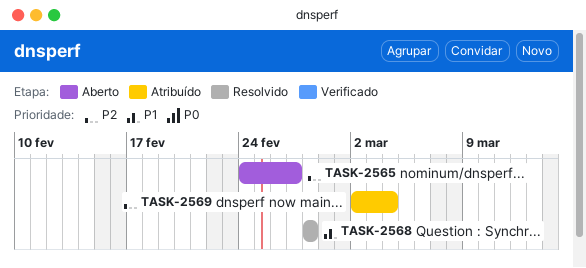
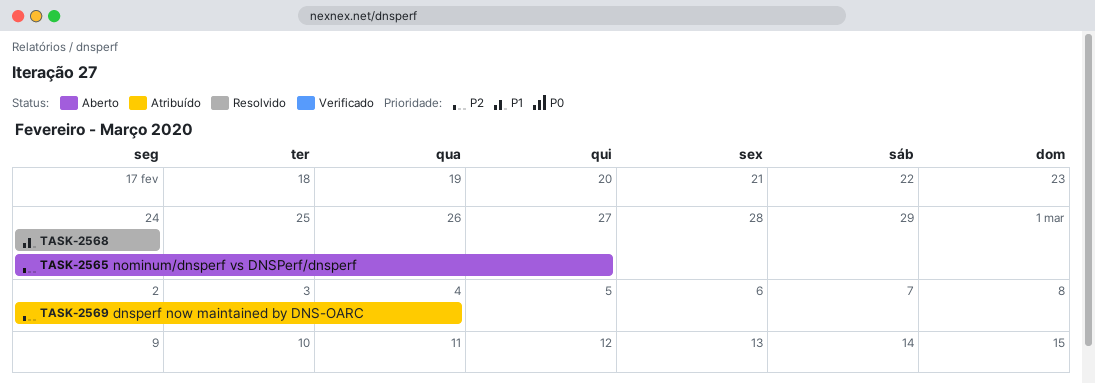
TASK-2568, start: Feb 28 -> Feb 24
TASK-2568, due: Feb 28 -> Feb 24

